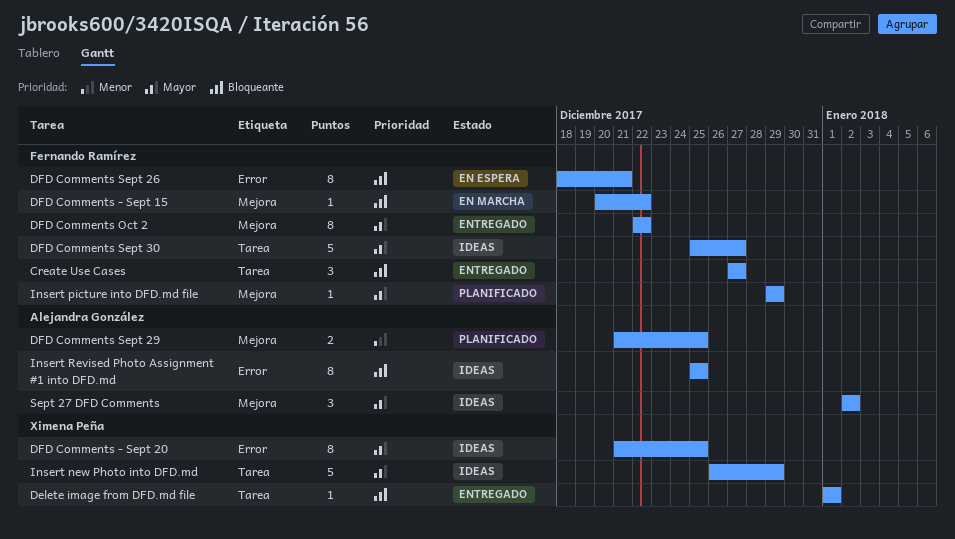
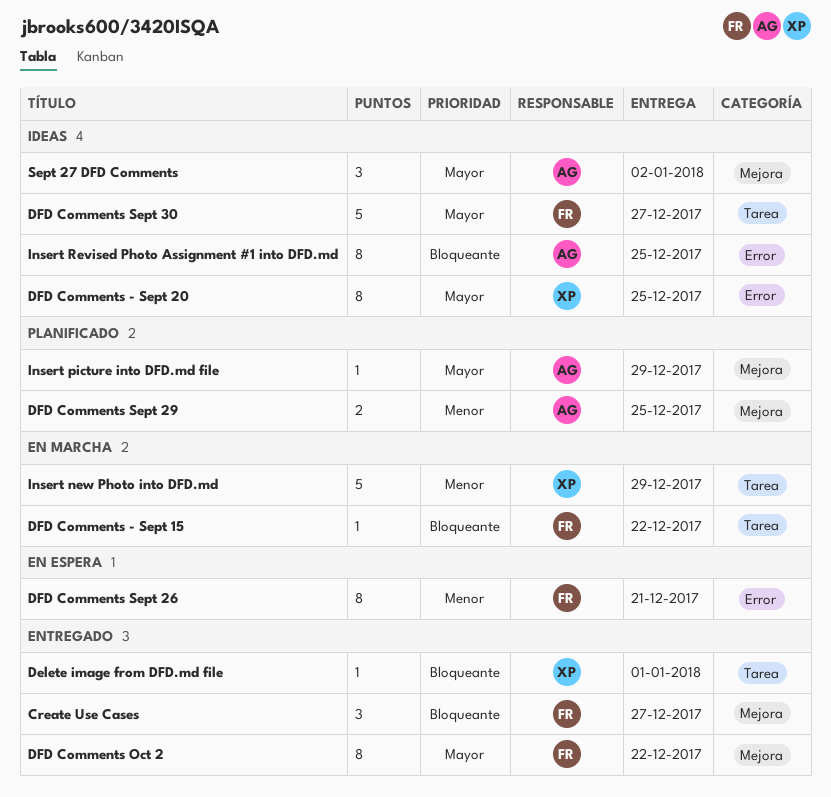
Create Use Cases, label: Tarea -> Mejora
DFD Comments - Sept 15, label: Mejora -> Tarea
DFD Comments Sept 26, priority: Bloqueante -> Menor
Insert new Photo into DFD.md, status: Ideas -> En marcha
Insert new Photo into DFD.md, priority: Mayor -> Menor
Insert picture into DFD.md file, owner: Fernando Ramírez -> Alejandra González

